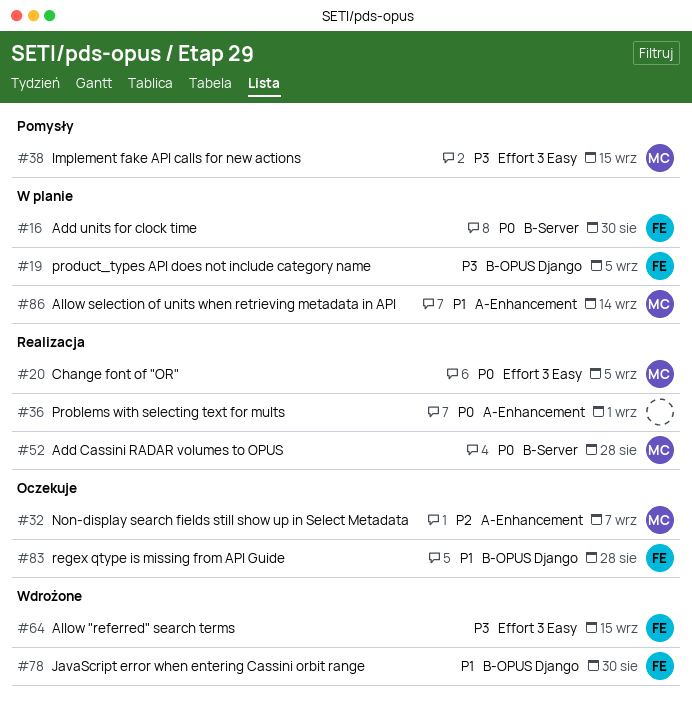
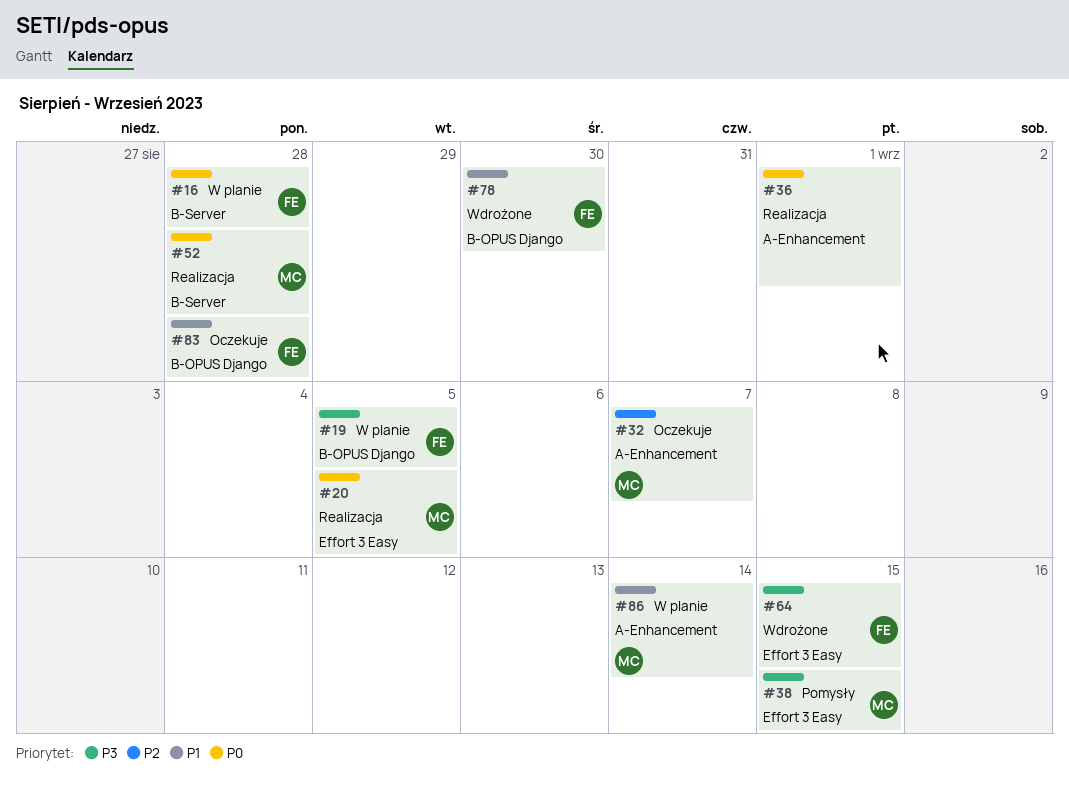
#16, due: Aug 30 -> Aug 28

